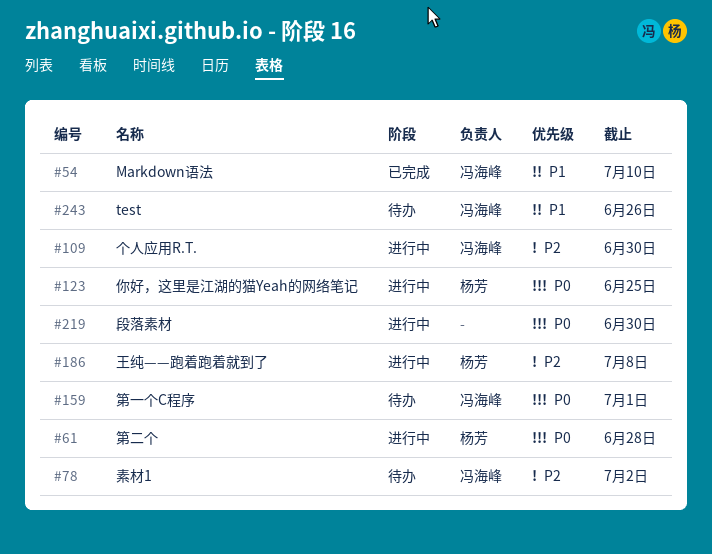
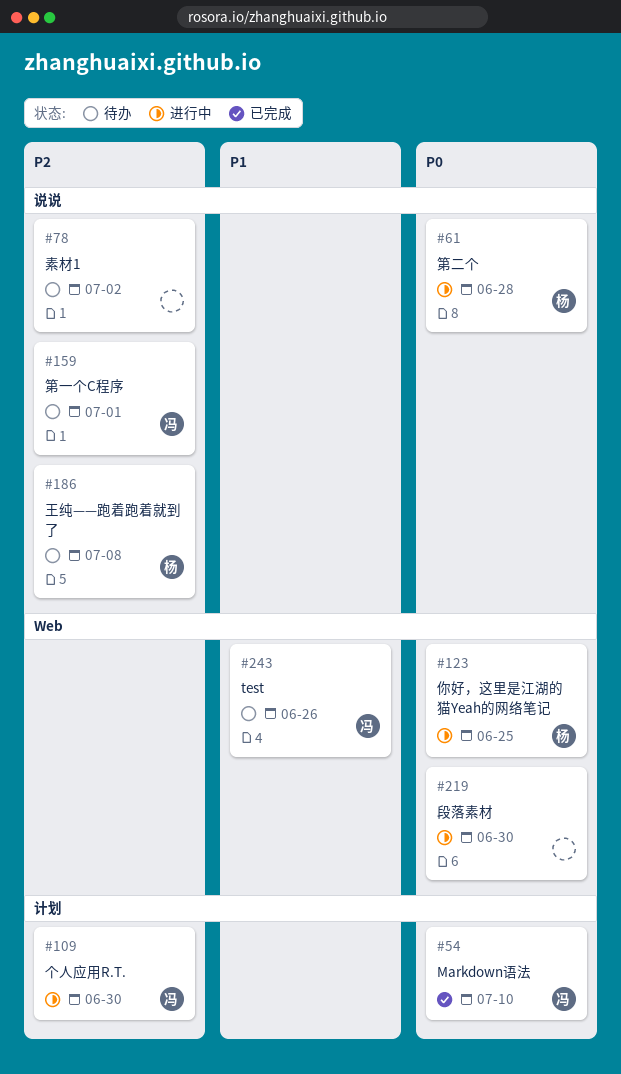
#54, priority: P1 -> P0
#78, owner: 冯海峰 -> none
#159, priority: P0 -> P2
#186, status: 进行中 -> 待办

